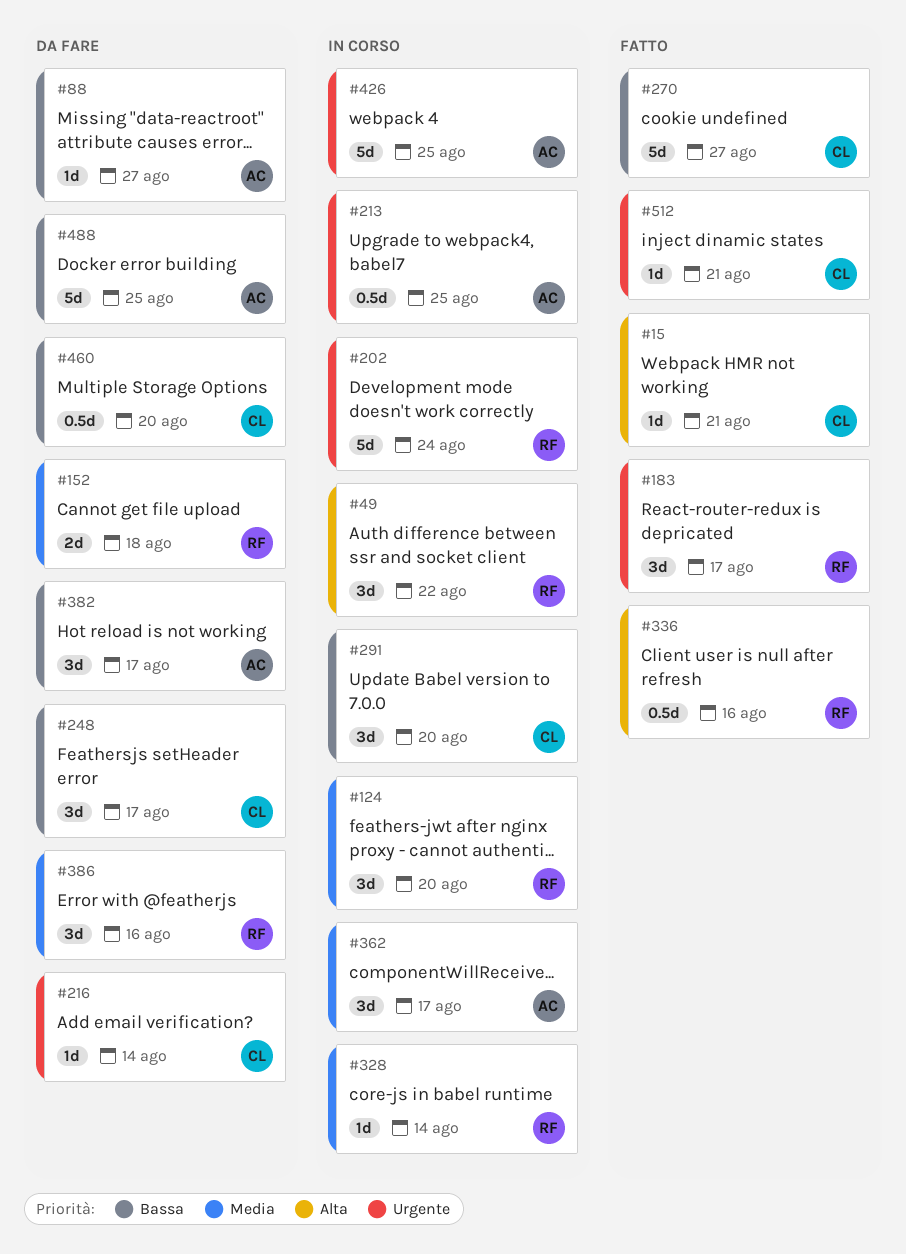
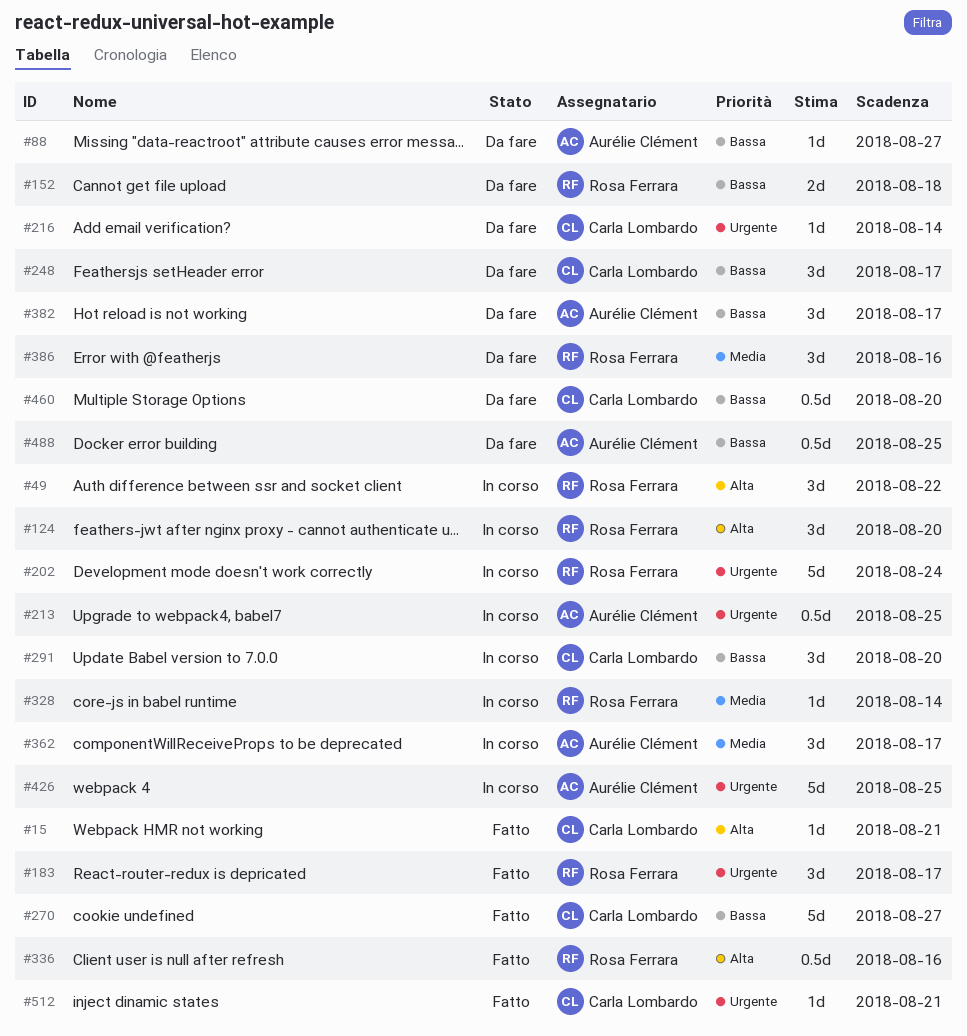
#124, priority: Media -> Alta
#152, priority: Media -> Bassa
#488, estimate: 5d -> 0.5d

